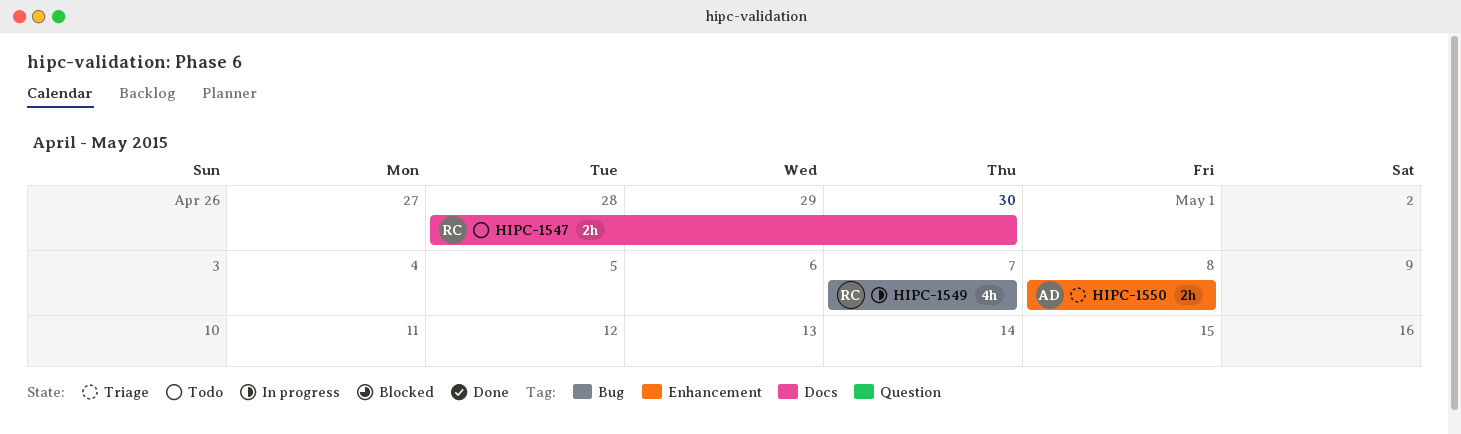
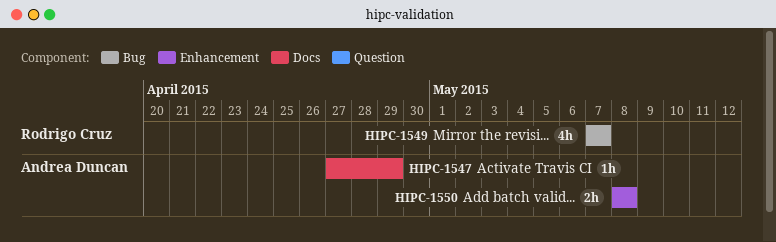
HIPC-1547, owner: Rodrigo Cruz -> Andrea Duncan
HIPC-1547, estimate: 2h -> 1h
HIPC-1547, start: Apr 28 -> Apr 27
HIPC-1547, due: Apr 30 -> Apr 29

